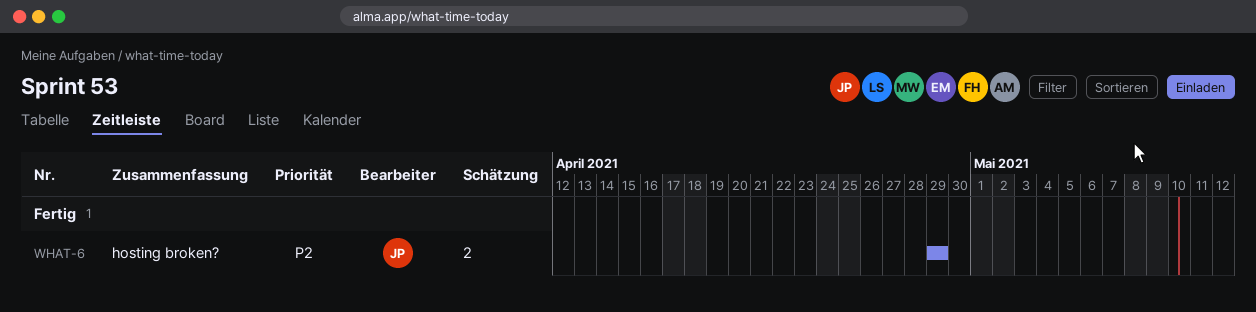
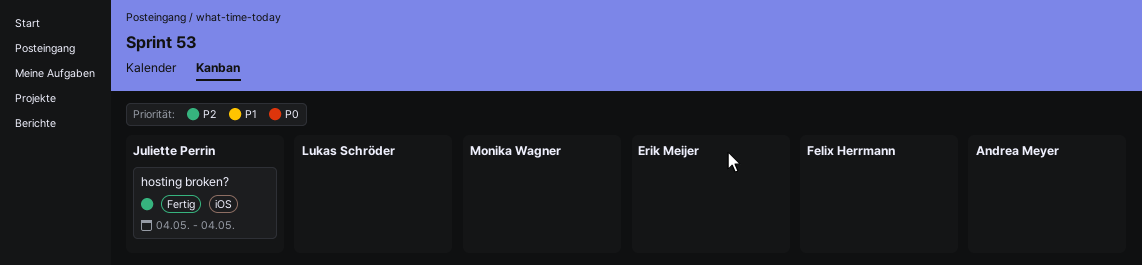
hosting broken?, start: Apr 29 -> May 4
hosting broken?, due: Apr 29 -> May 4

